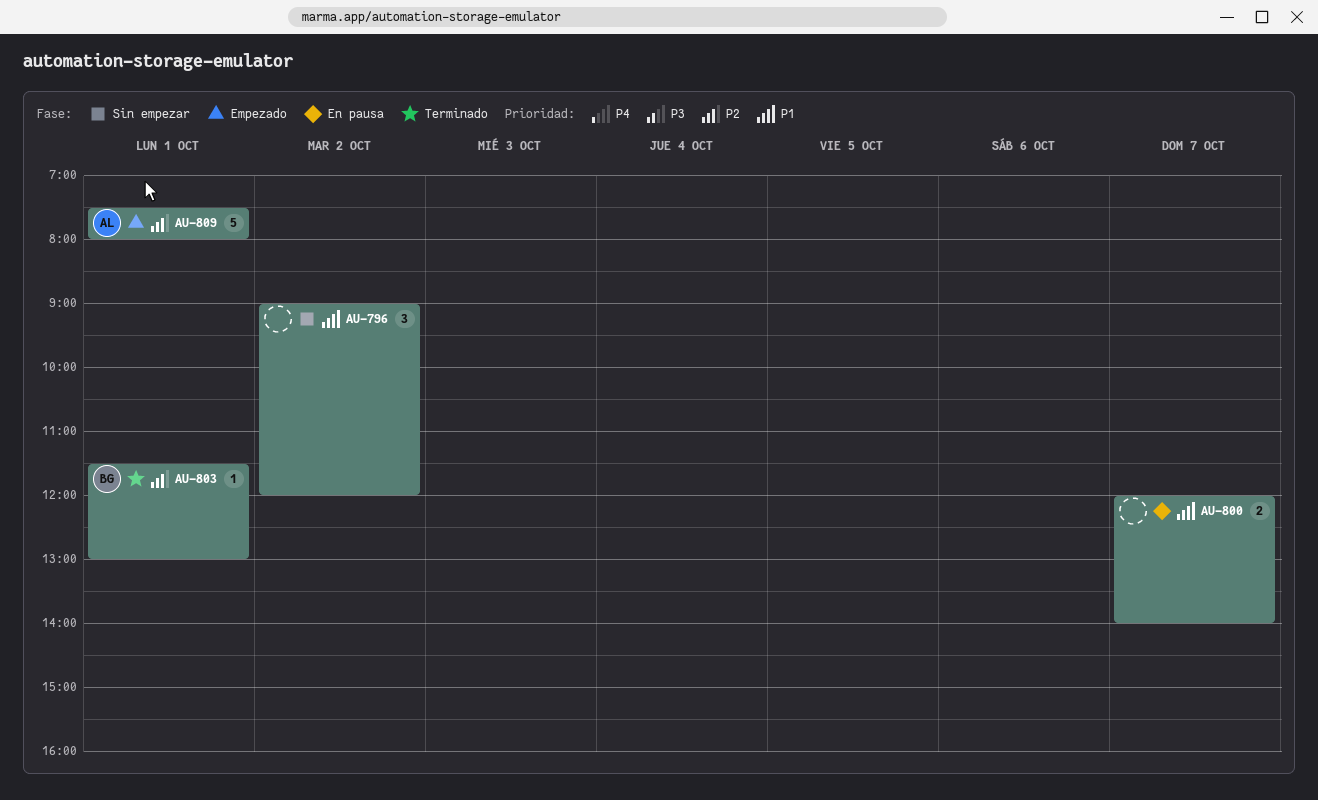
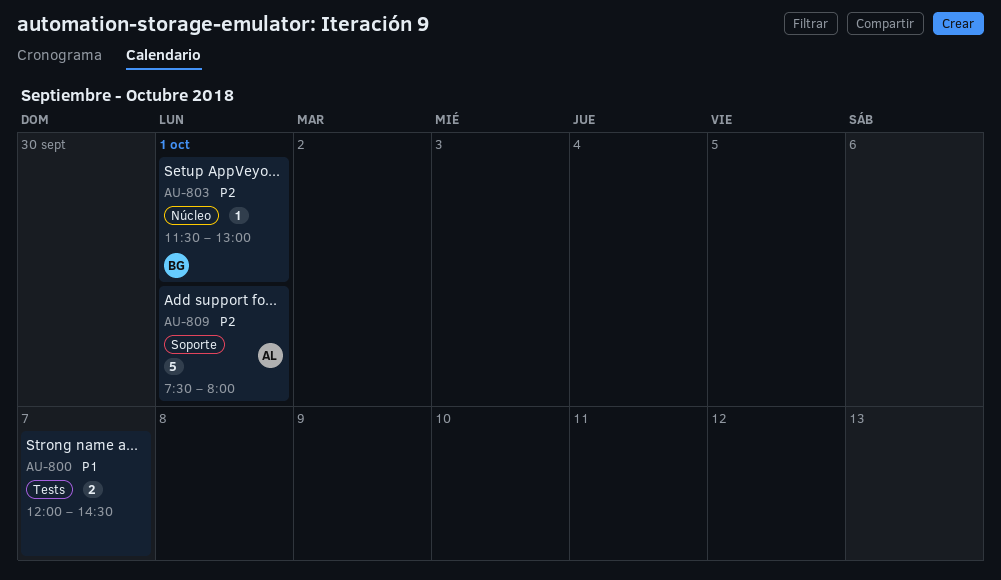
AU-796: present -> none
AU-800, ends: 14:00 -> 14:30

